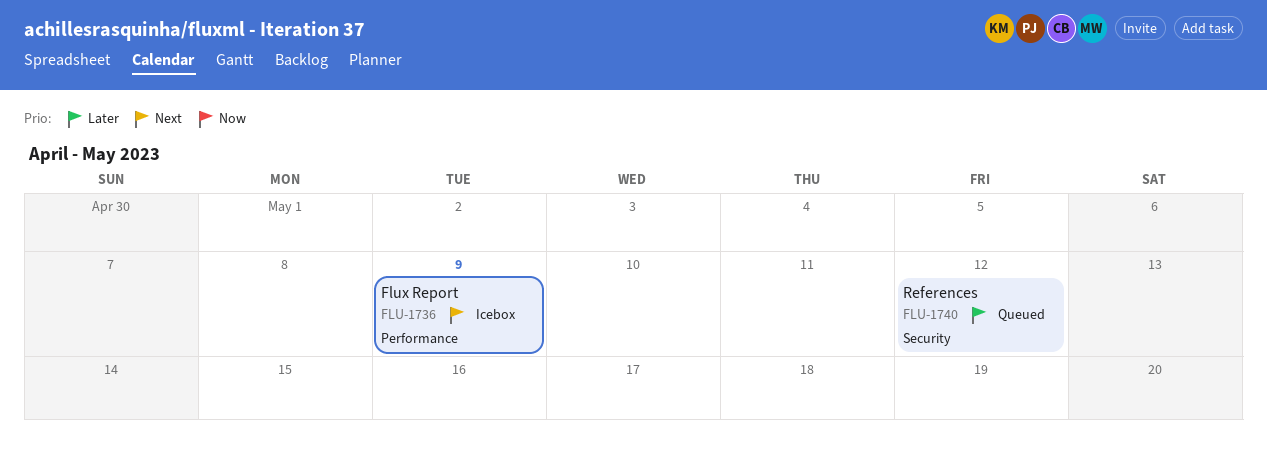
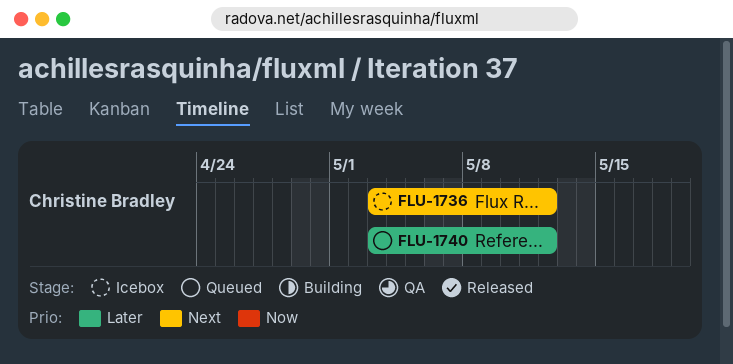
FLU-1736, due: May 9 -> May 12

